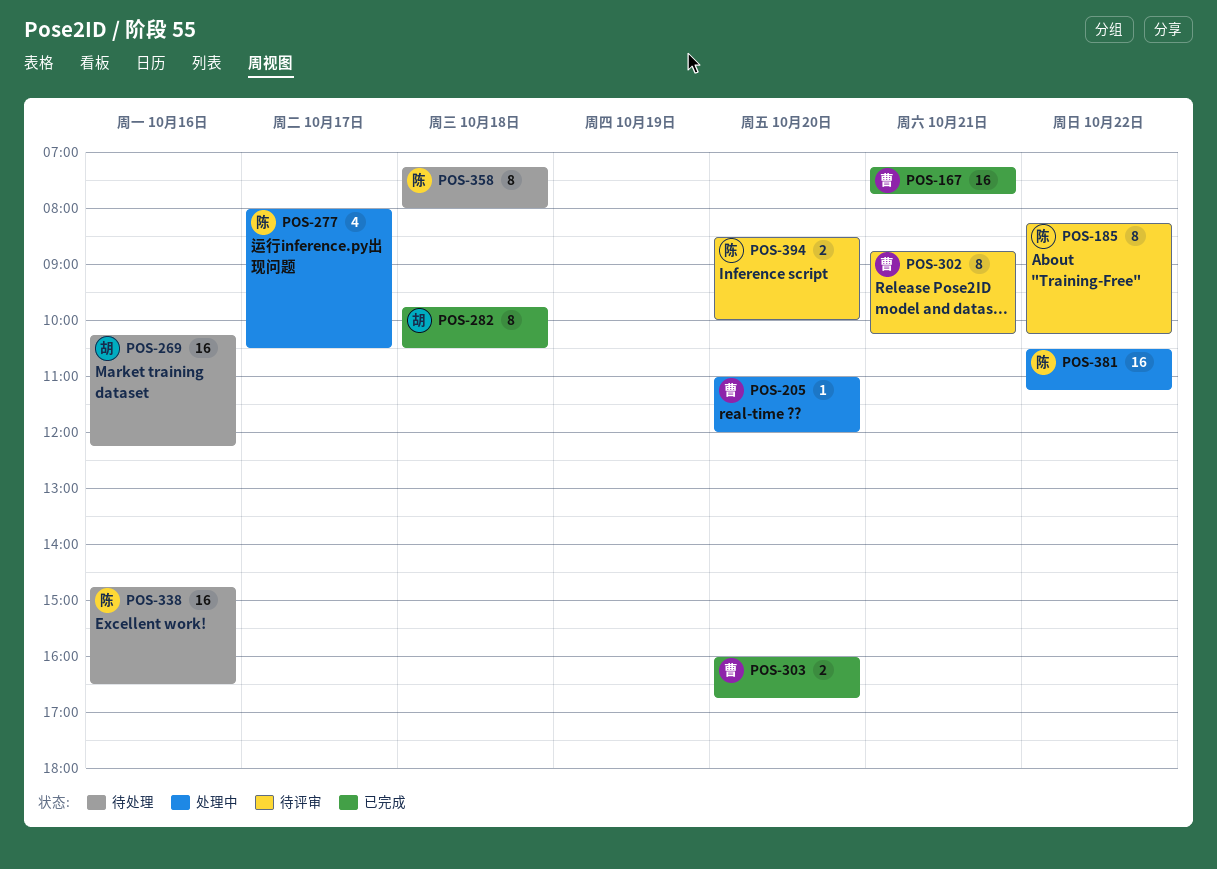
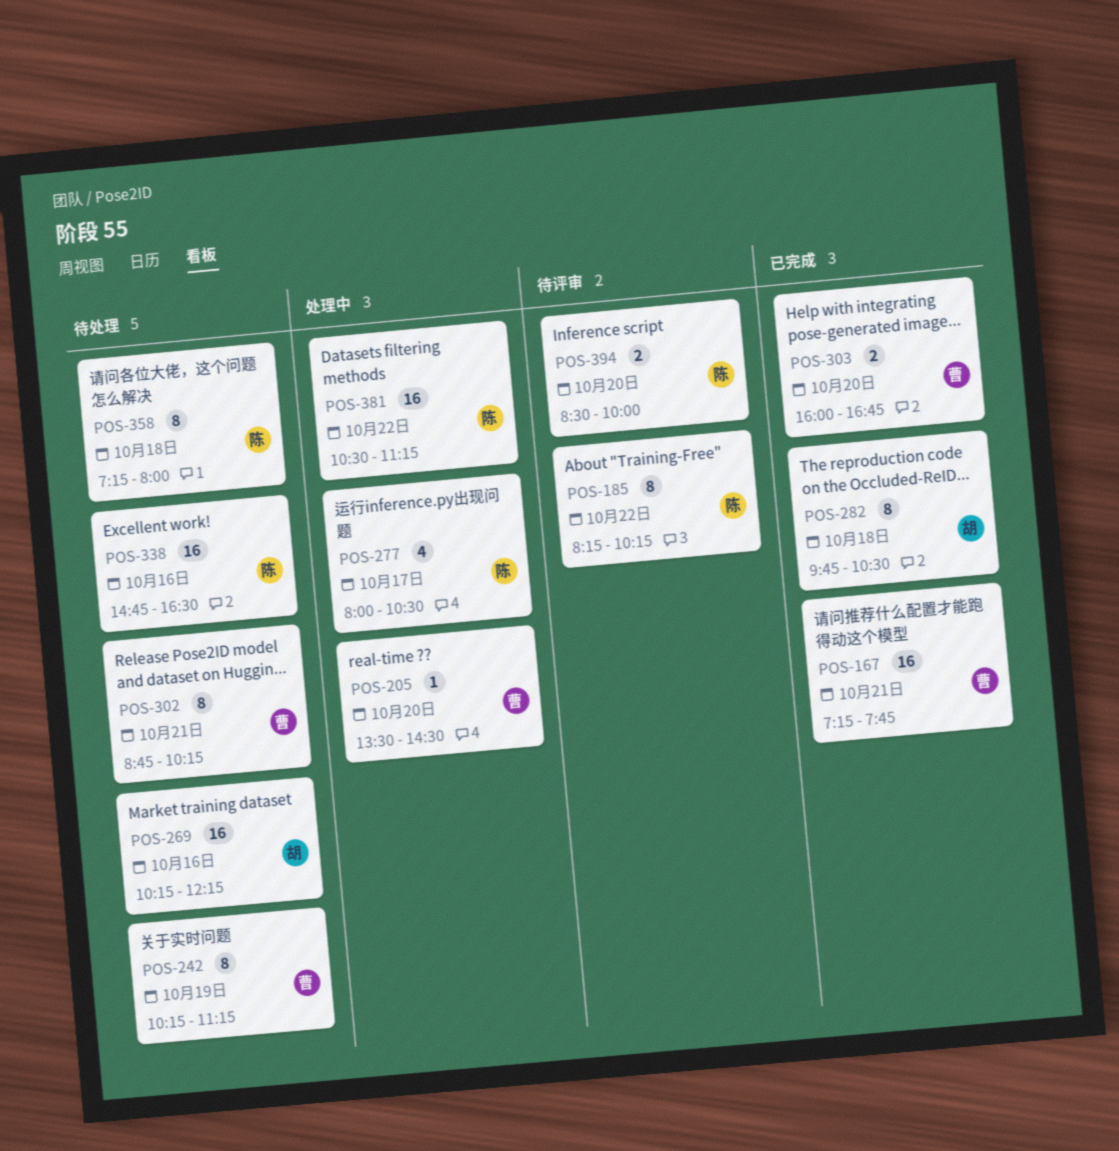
POS-205, begins: 11:00 -> 13:30
POS-205, ends: 12:00 -> 14:30
POS-242: none -> present
POS-302, status: 待评审 -> 待处理

